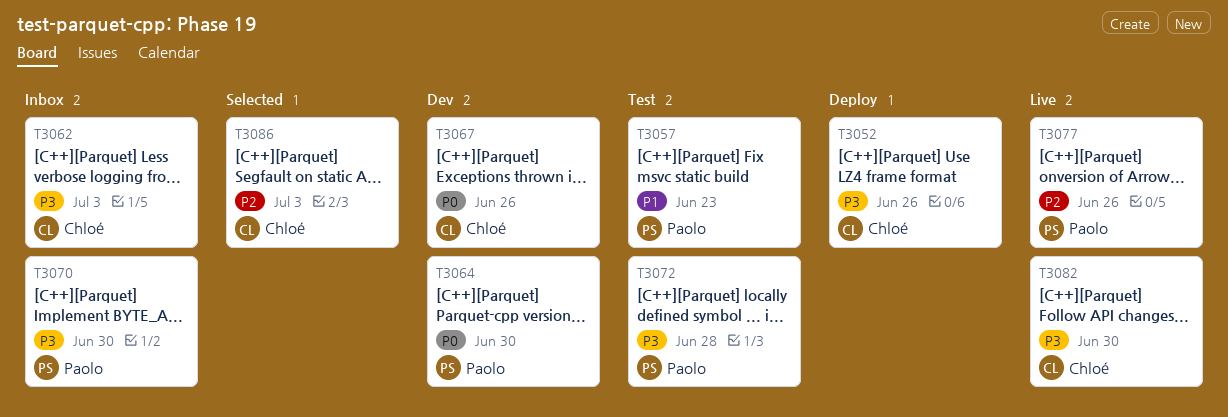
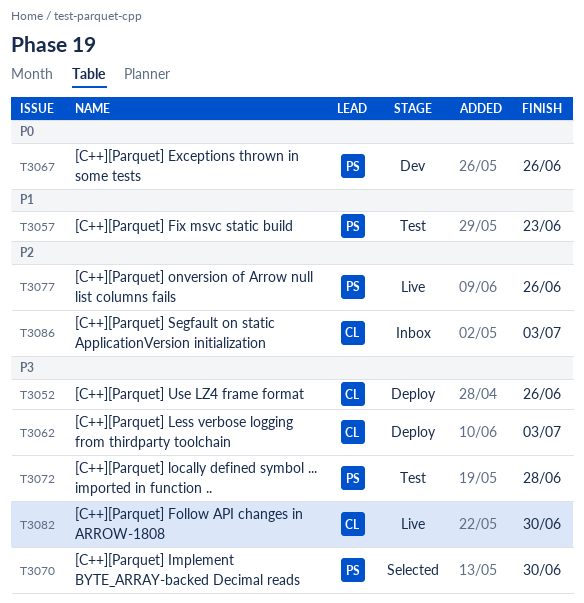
T3062, status: Inbox -> Deploy
T3064: present -> none
T3067, owner: Chloé -> Paolo
T3070, status: Inbox -> Selected
T3086, status: Selected -> Inbox

